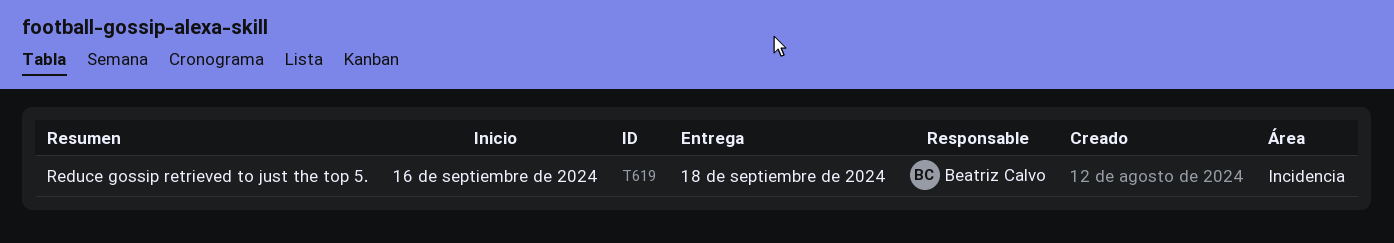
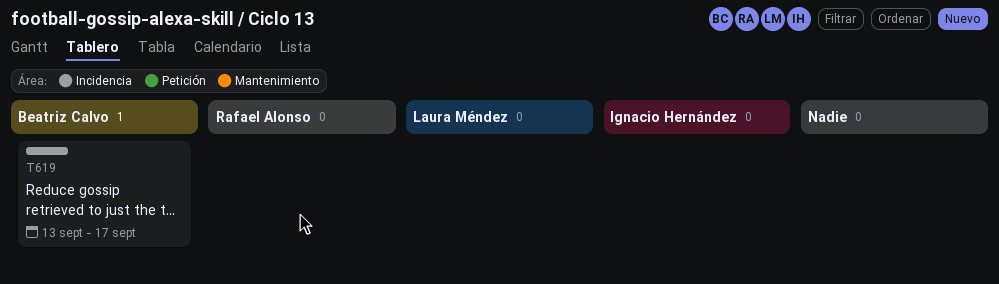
T619, start: Sep 16 -> Sep 13
T619, due: Sep 18 -> Sep 17

